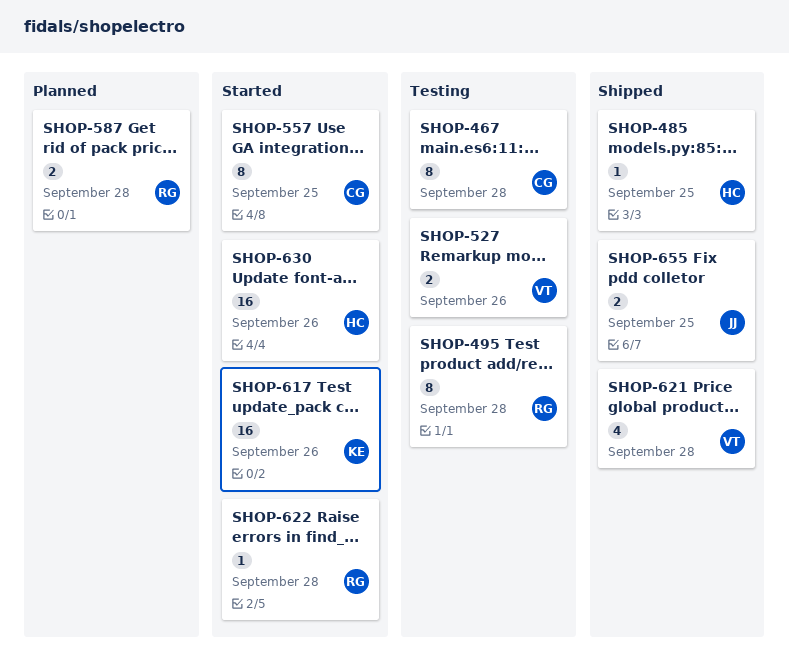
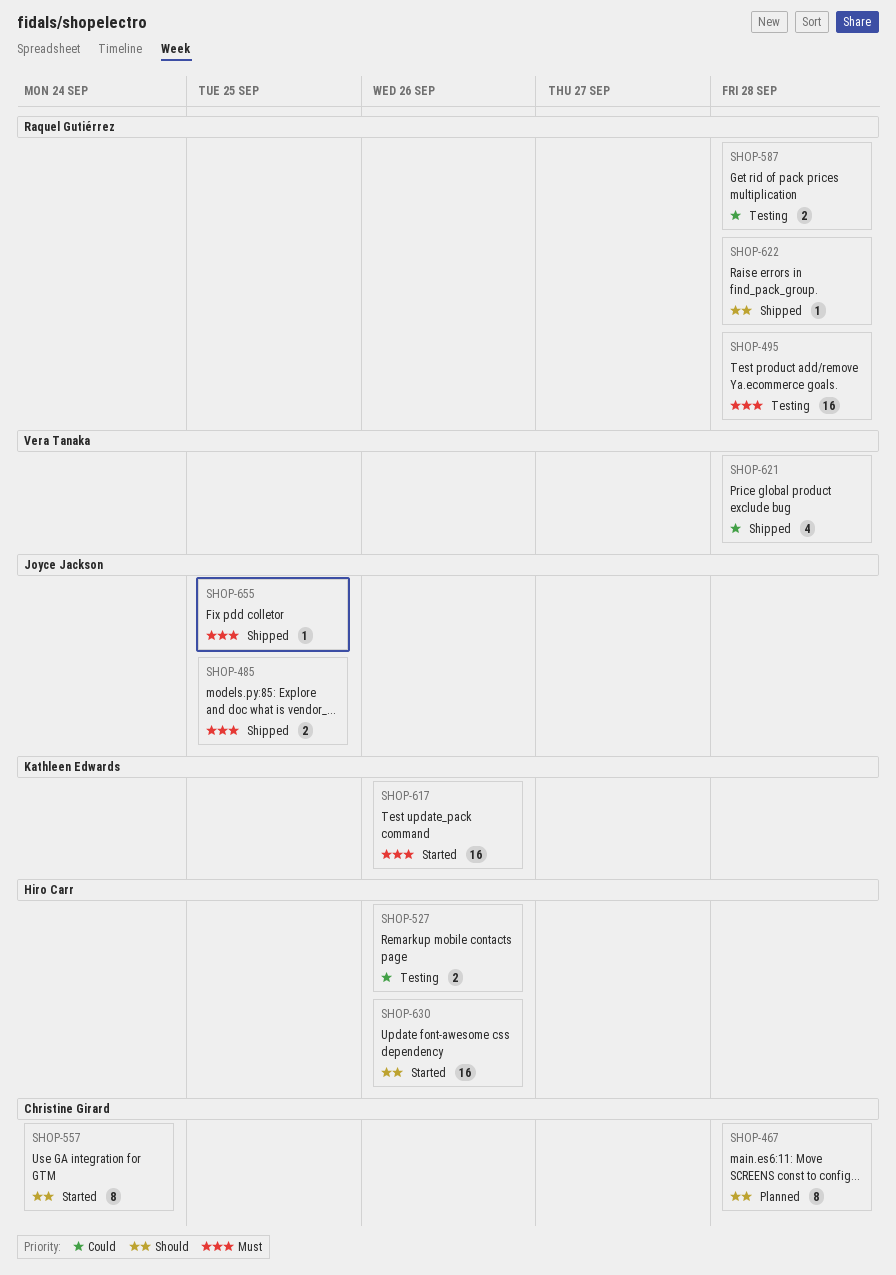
SHOP-467, status: Testing -> Planned
SHOP-485, owner: Hiro Carr -> Joyce Jackson
SHOP-485, estimate: 1 -> 2
SHOP-495, estimate: 8 -> 16
SHOP-527, owner: Vera Tanaka -> Hiro Carr
SHOP-557, due: Sep 25 -> Sep 24
SHOP-587, status: Planned -> Testing
SHOP-622, status: Started -> Shipped
SHOP-655, estimate: 2 -> 1

